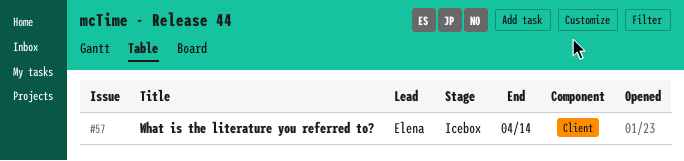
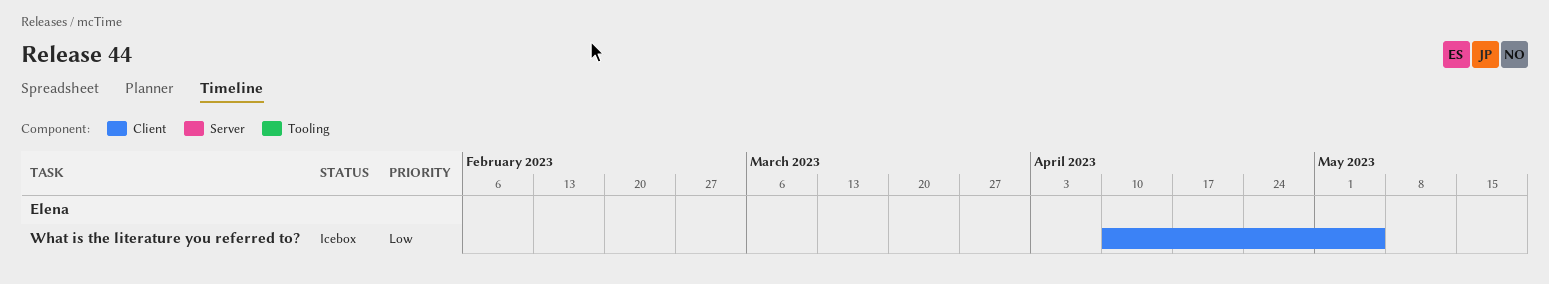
What is the literature you referred to?, due: Apr 14 -> May 5

